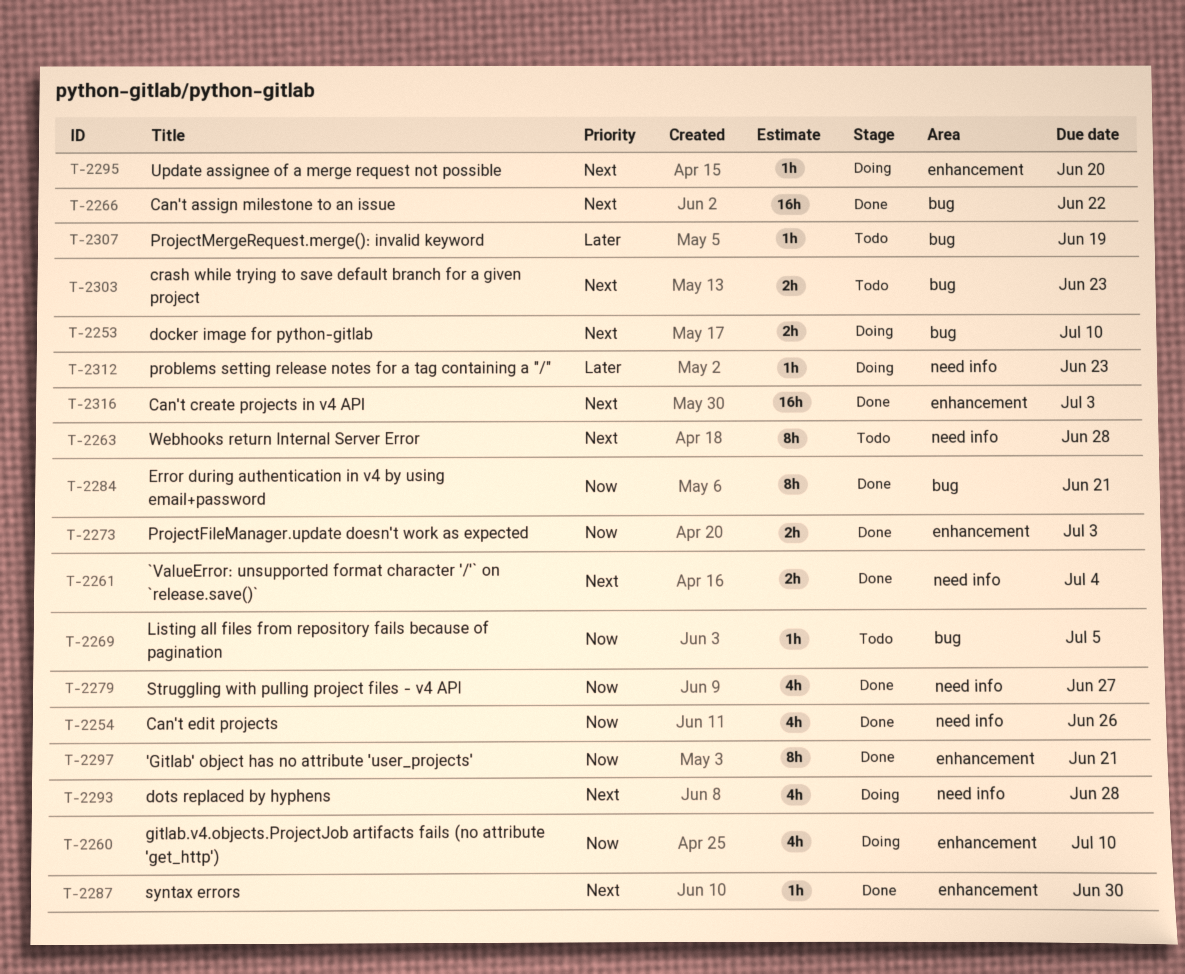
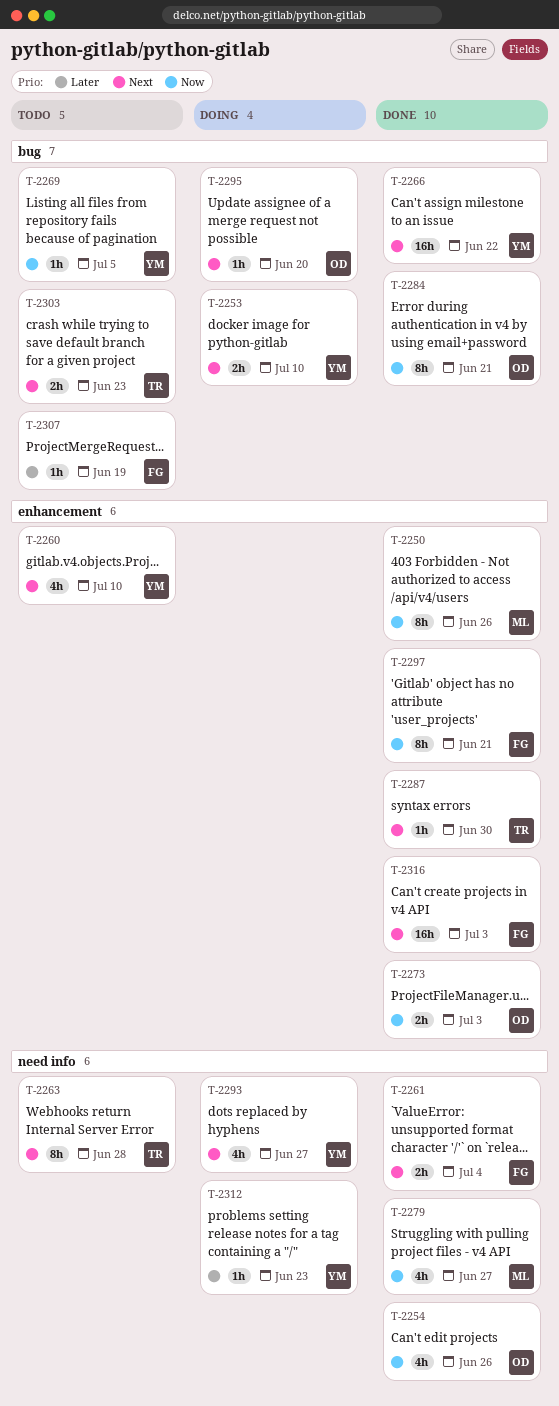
T-2250: none -> present
T-2260, status: Doing -> Todo
T-2260, priority: Now -> Next
T-2293, due: Jun 28 -> Jun 27
T-2295, label: enhancement -> bug

